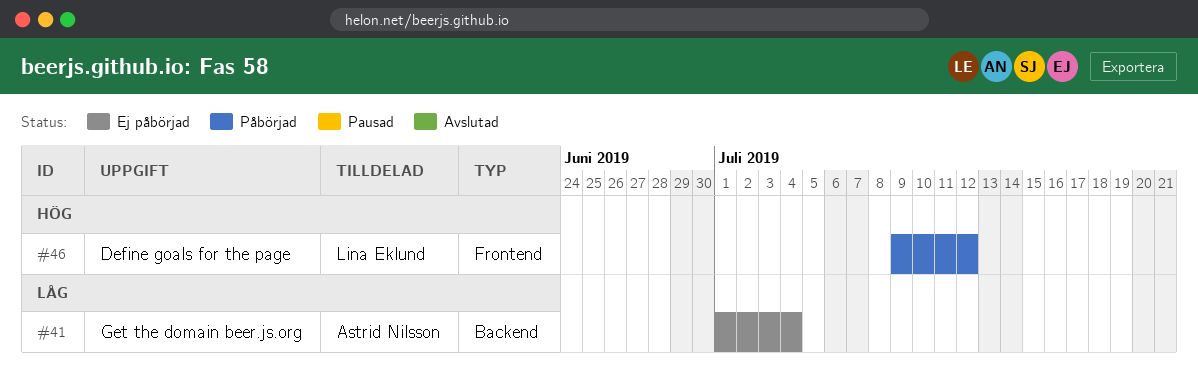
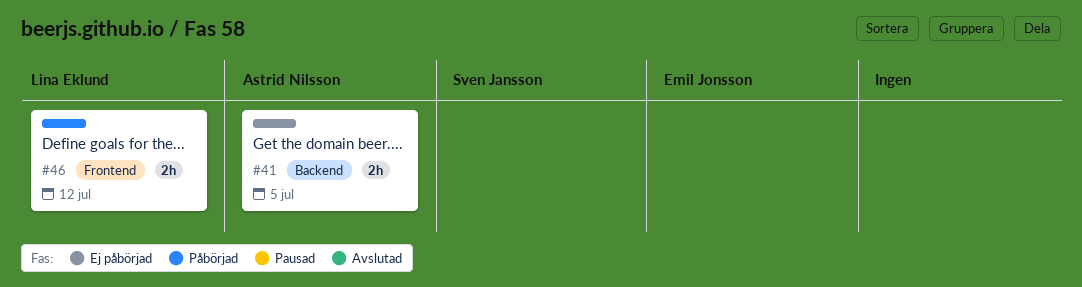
#41, due: Jul 4 -> Jul 5

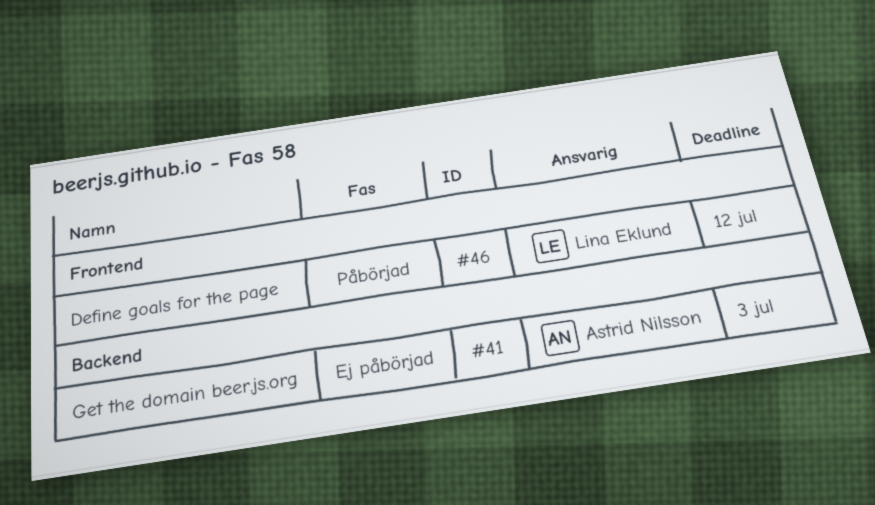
#41, due: Jul 5 -> Jul 3

